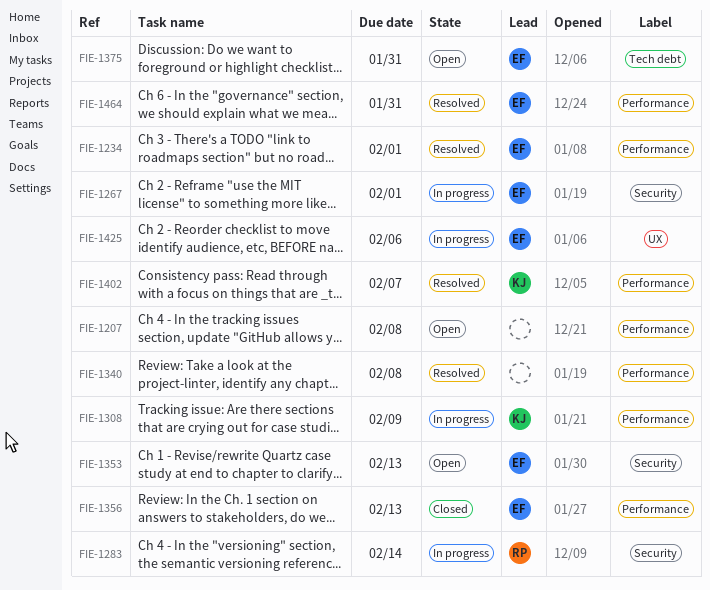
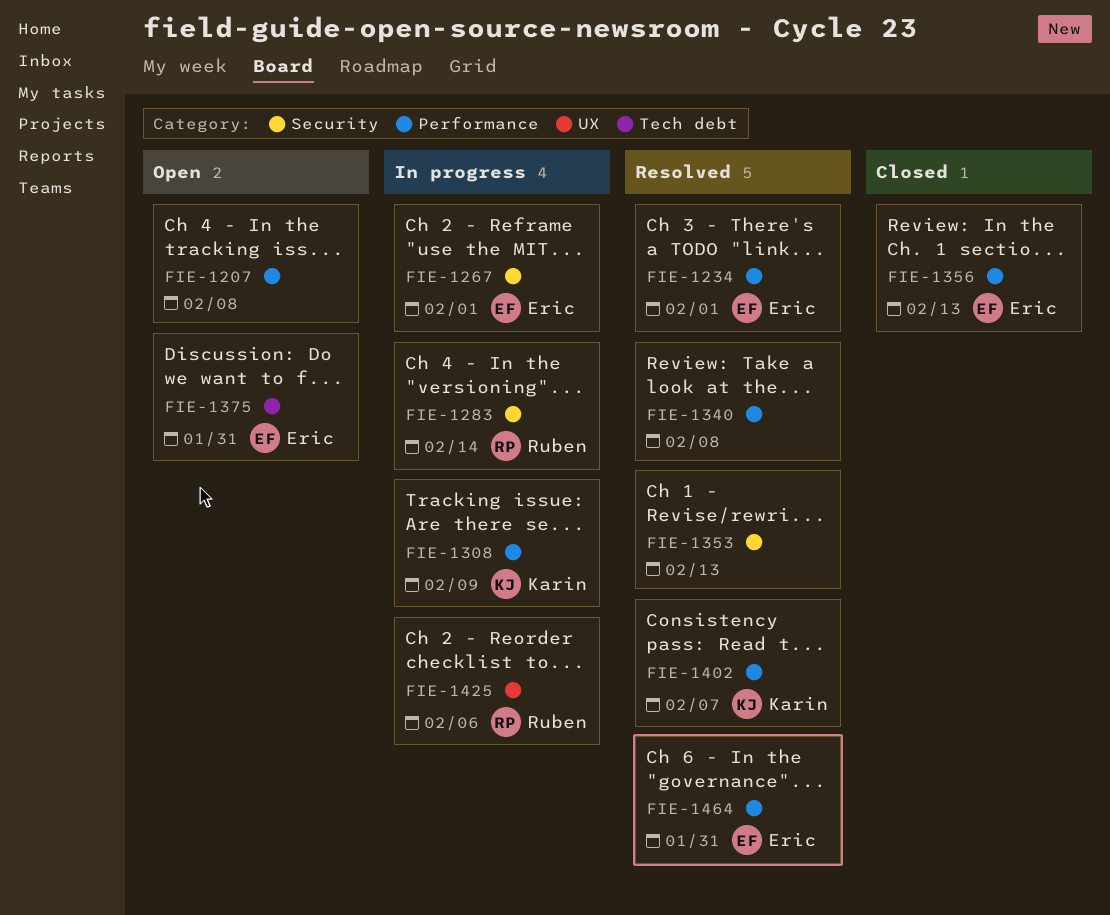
FIE-1353, status: Open -> Resolved
FIE-1353, owner: Eric -> none
FIE-1425, owner: Eric -> Ruben

